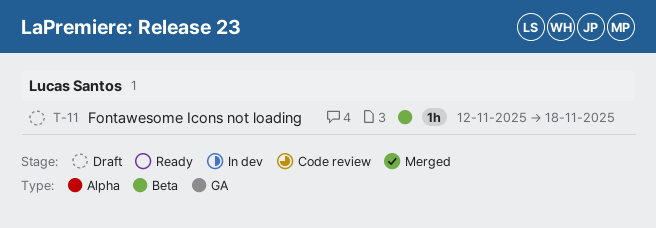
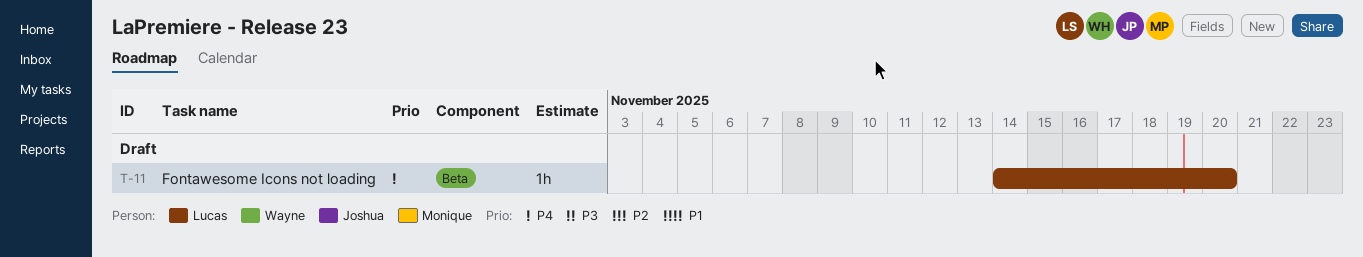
T-11, start: Nov 12 -> Nov 14
T-11, due: Nov 18 -> Nov 20

